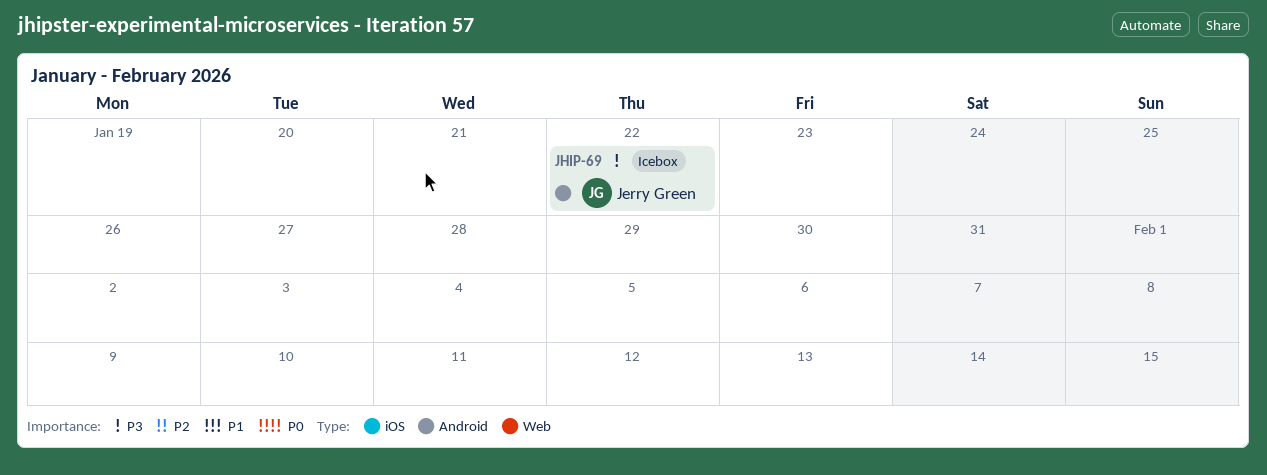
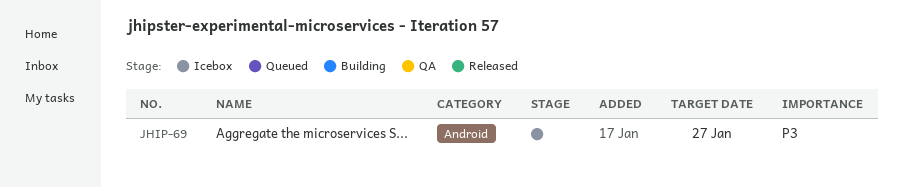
JHIP-69, due: Jan 22 -> Jan 27

